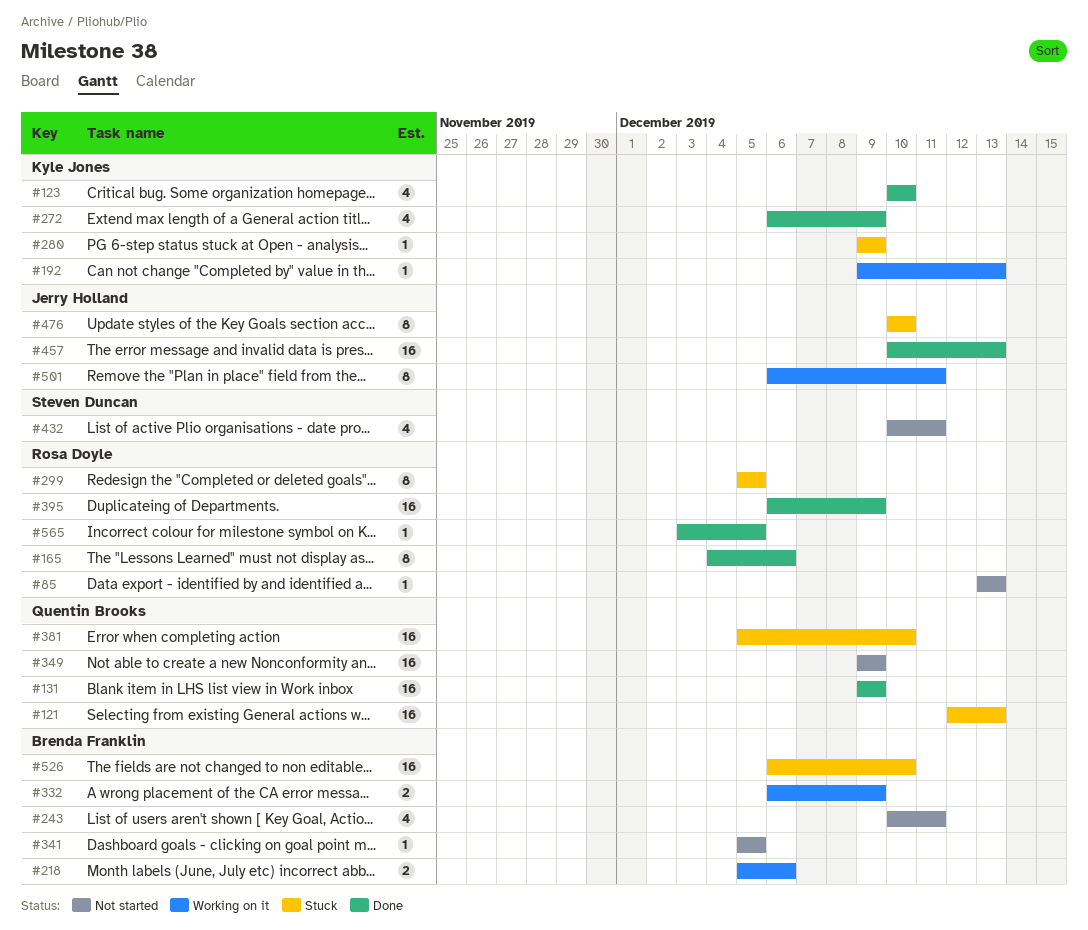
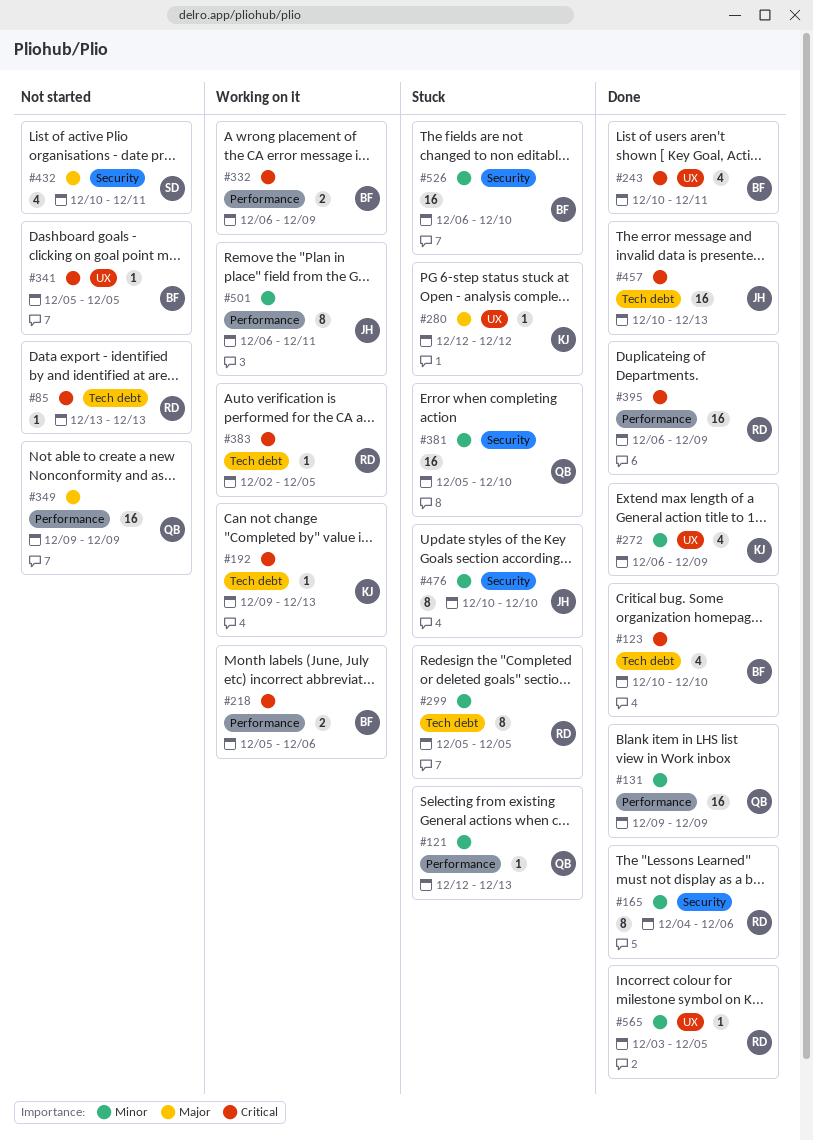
#121, estimate: 16 -> 1
#123, owner: Kyle Jones -> Brenda Franklin
#243, status: Not started -> Done
#280, start: Dec 9 -> Dec 12
#280, due: Dec 9 -> Dec 12
#383: none -> present

